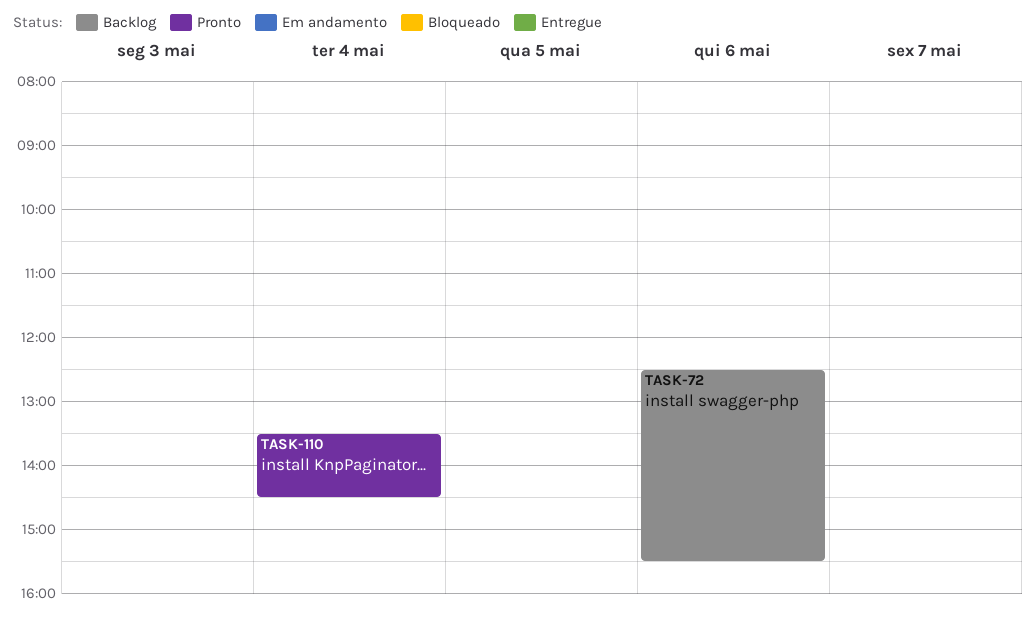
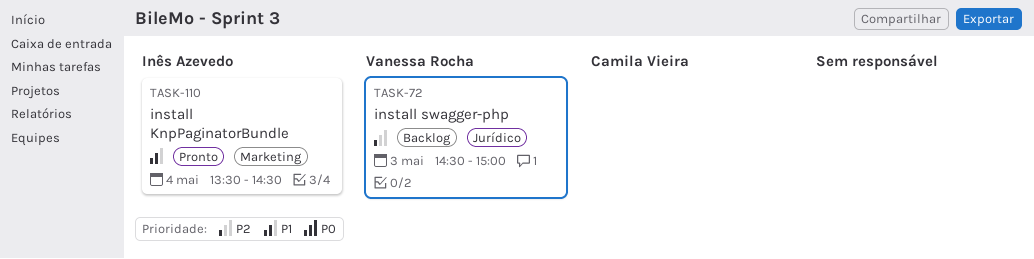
TASK-72, day: May 6 -> May 3
TASK-72, begins: 12:30 -> 14:30
TASK-72, ends: 15:30 -> 15:00

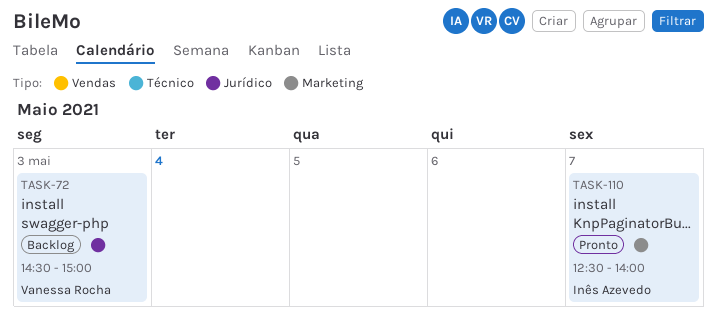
TASK-110, day: May 4 -> May 7
TASK-110, begins: 13:30 -> 12:30
TASK-110, ends: 14:30 -> 14:00

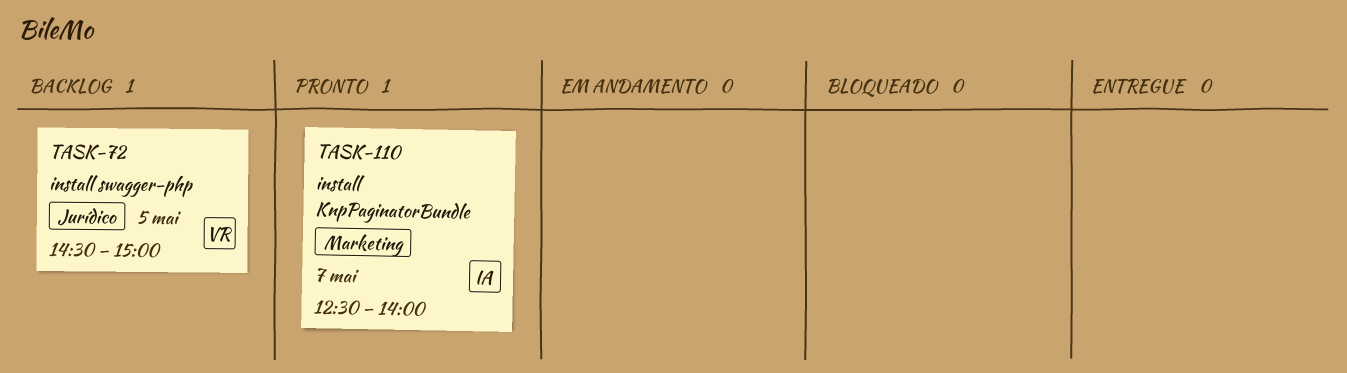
TASK-72, day: May 3 -> May 5

